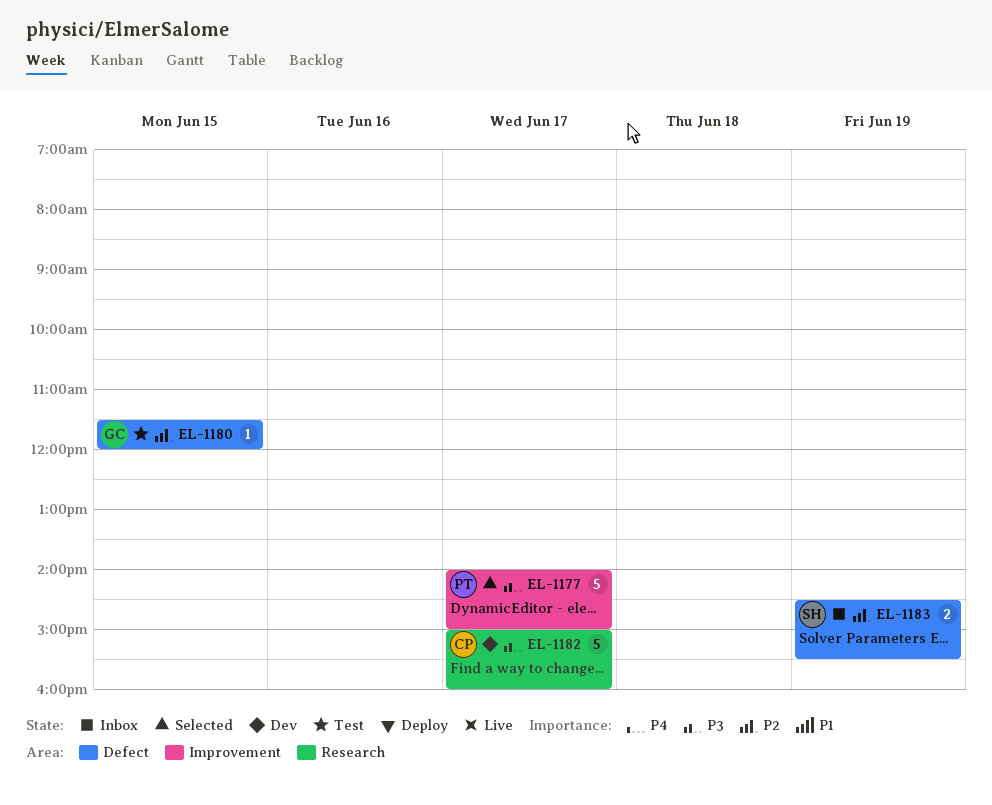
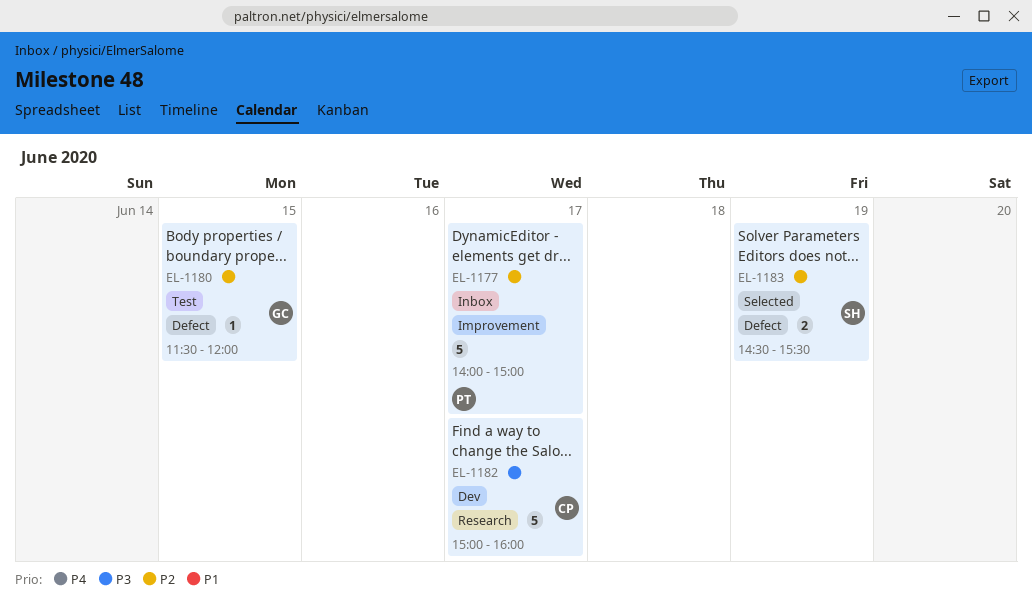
EL-1177, status: Selected -> Inbox
EL-1177, priority: P3 -> P2
EL-1183, status: Inbox -> Selected

